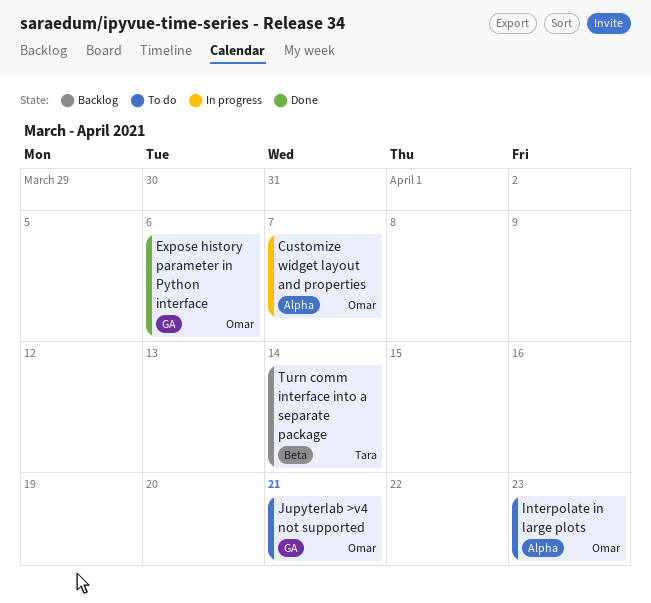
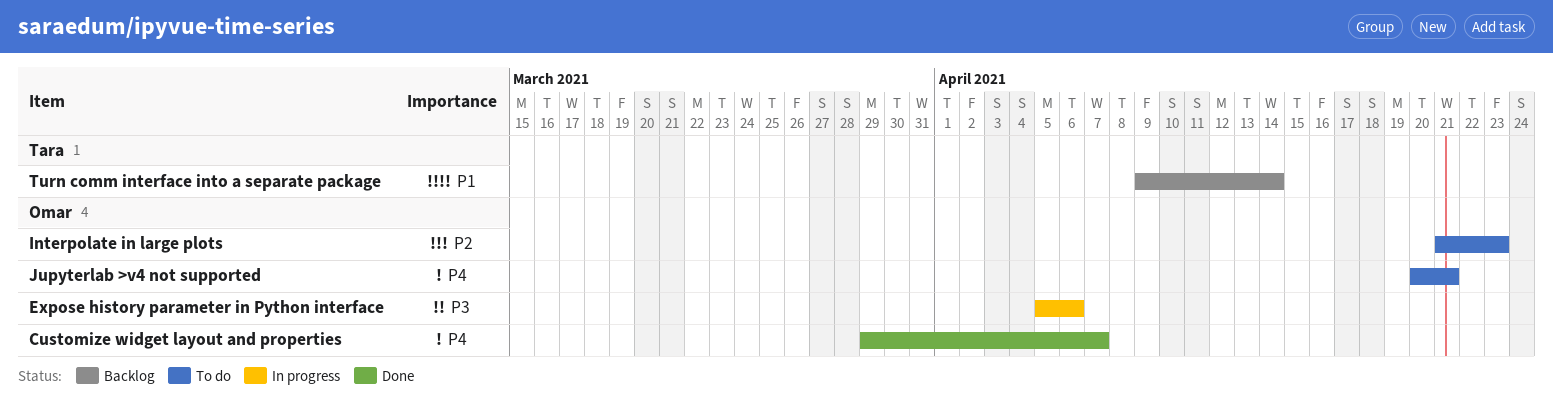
Customize widget layout and properties, status: In progress -> Done
Expose history parameter in Python interface, status: Done -> In progress

